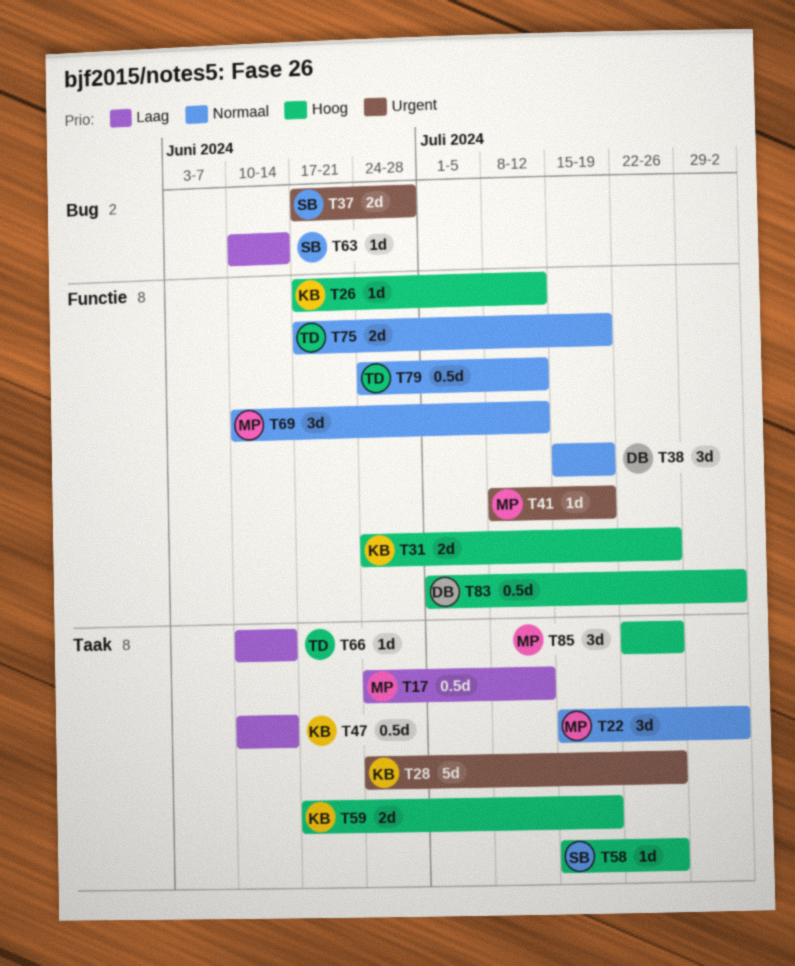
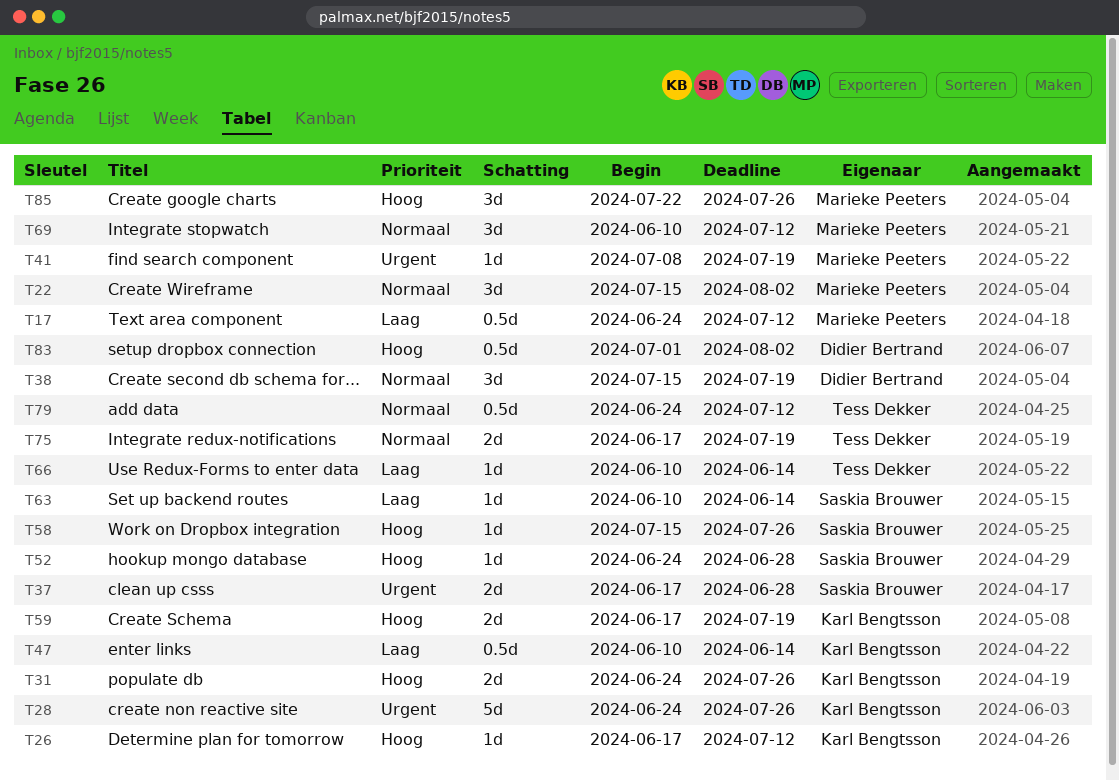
T52: none -> present

